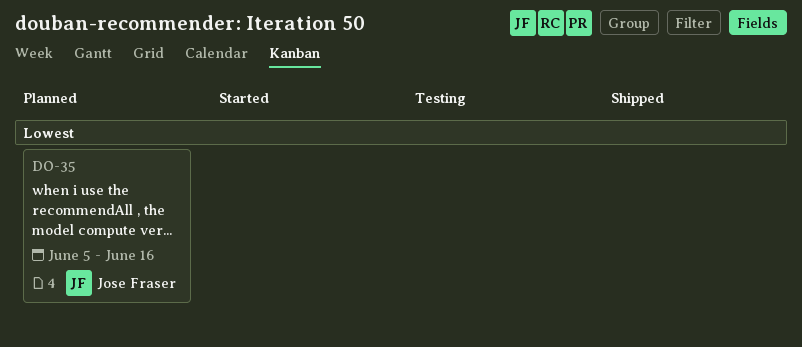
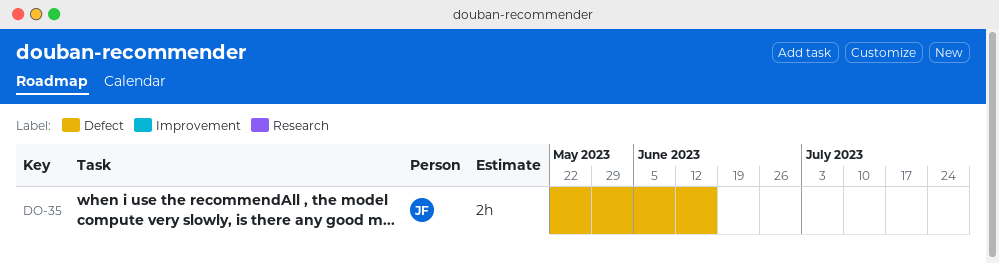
DO-35, start: Jun 5 -> May 22

